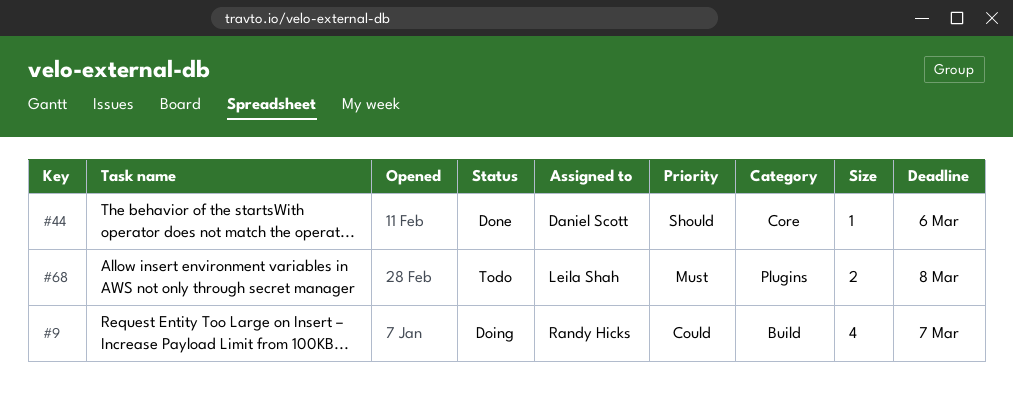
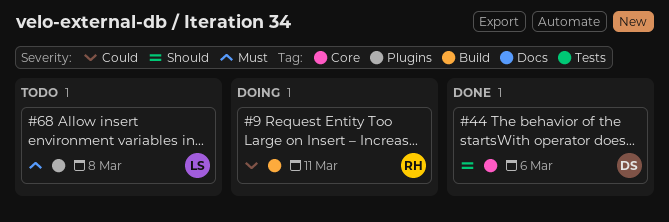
#9, due: Mar 7 -> Mar 11

